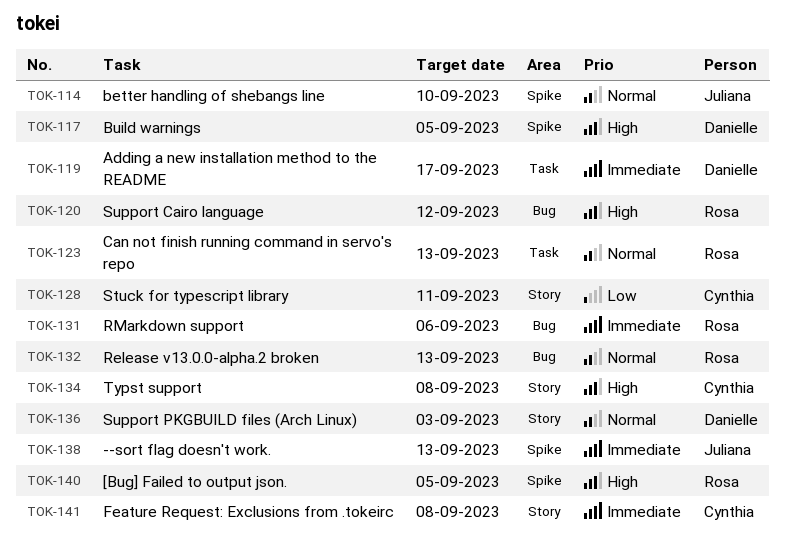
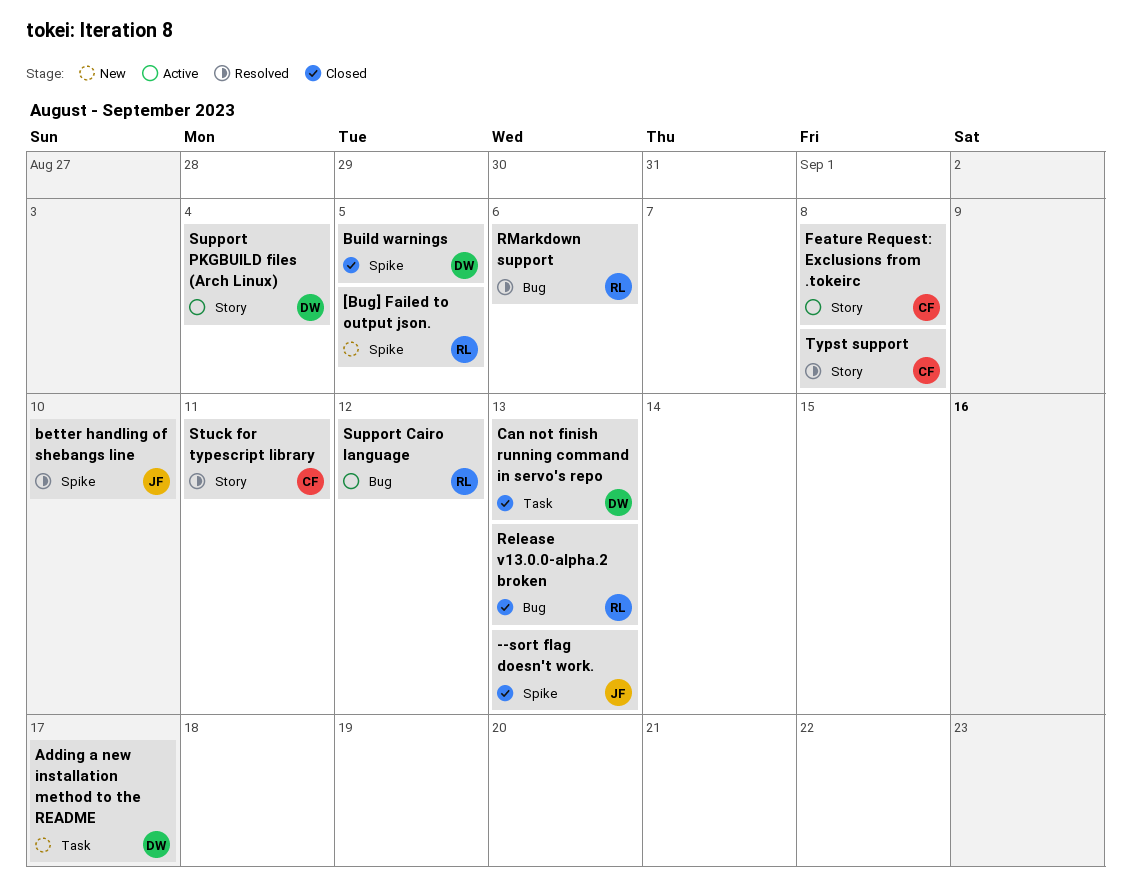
Can not finish running command in servo's repo, owner: Rosa -> Danielle
Support PKGBUILD files (Arch Linux), due: Sep 3 -> Sep 4

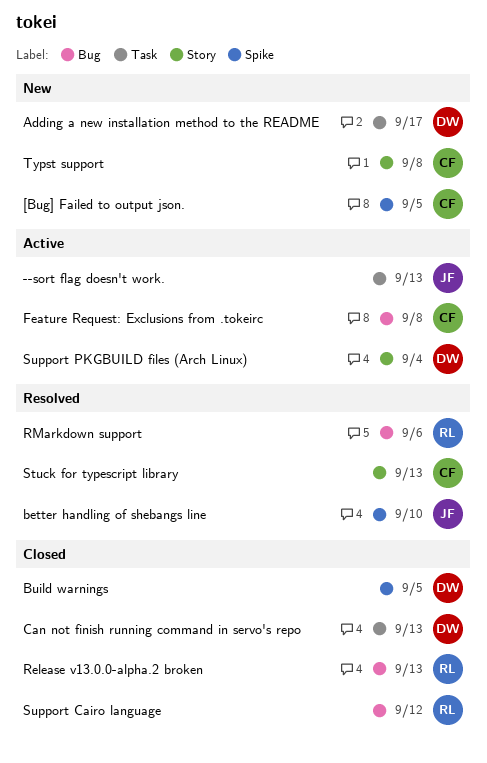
--sort flag doesn't work., status: Closed -> Active
--sort flag doesn't work., label: Spike -> Task
[Bug] Failed to output json., owner: RL -> CF
Feature Request: Exclusions from .tokeirc, label: Story -> Bug
Stuck for typescript library, due: Sep 11 -> Sep 13
Support Cairo language, status: Active -> Closed
Typst support, status: Resolved -> New

